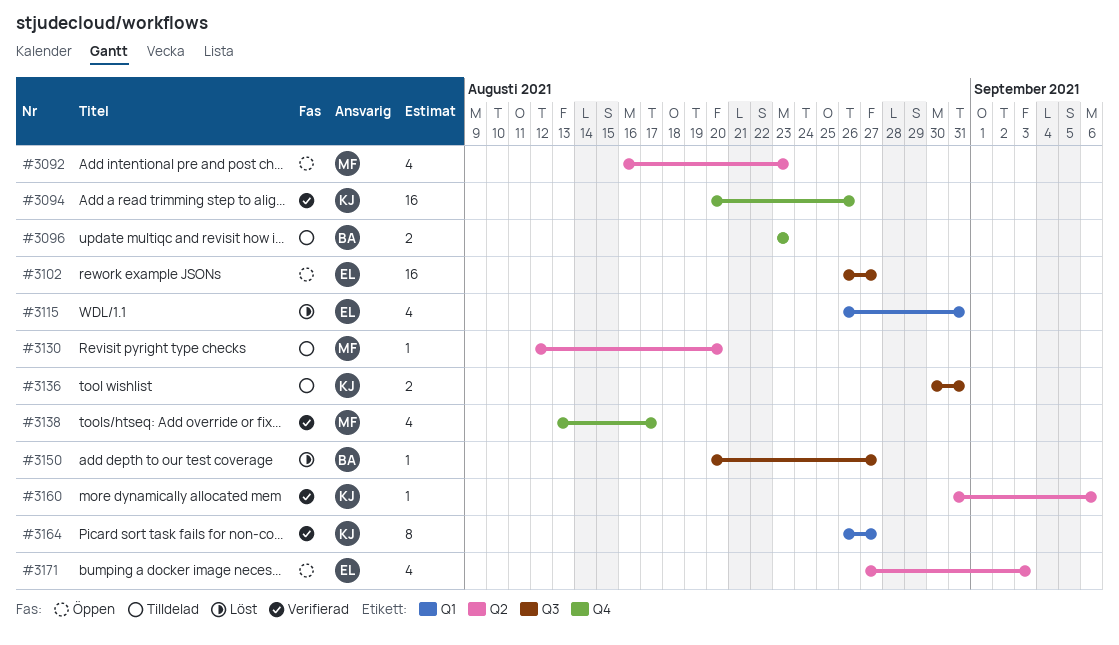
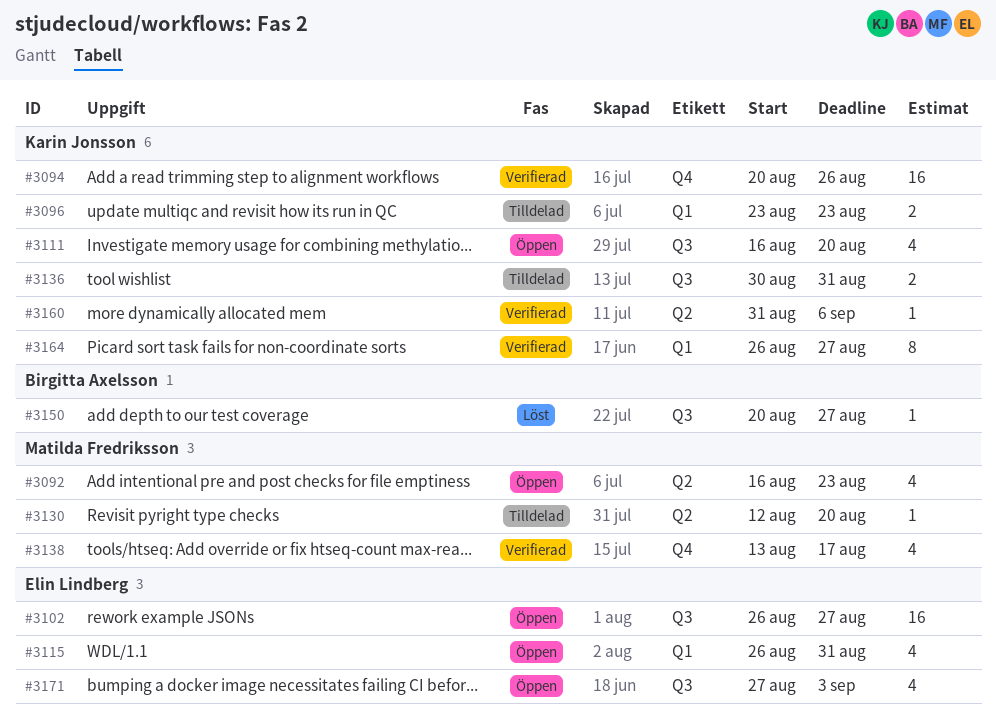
#3096, owner: Birgitta Axelsson -> Karin Jonsson
#3096, label: Q4 -> Q1
#3111: none -> present
#3115, status: Löst -> Öppen
#3171, label: Q2 -> Q3

